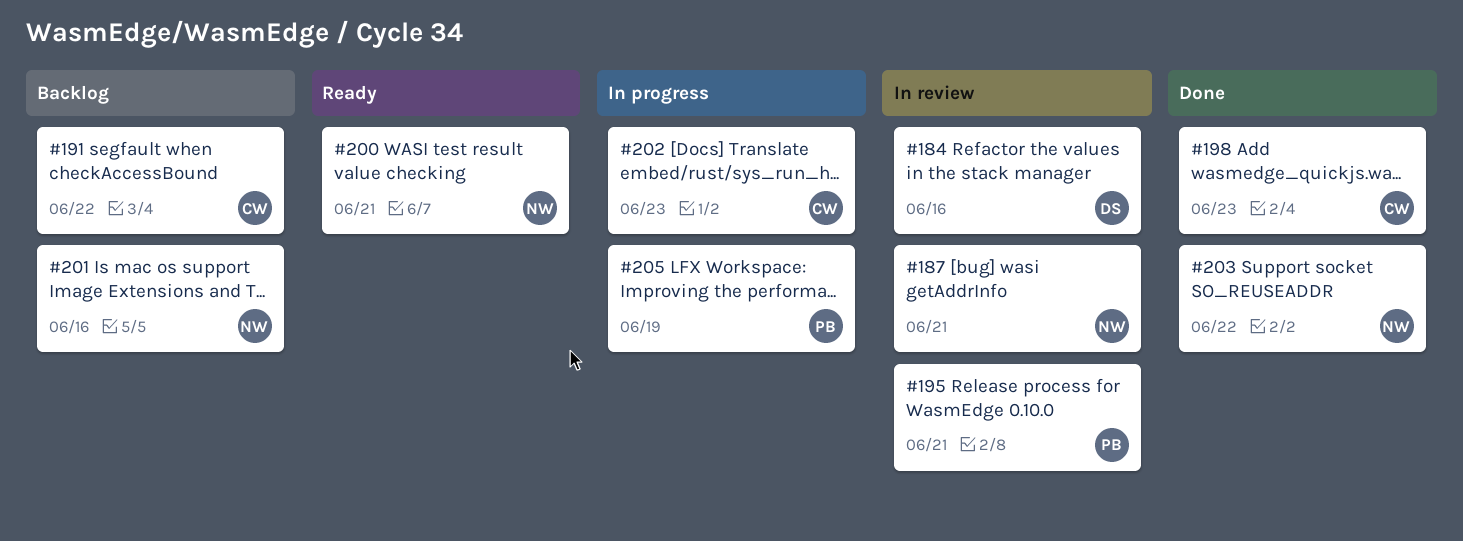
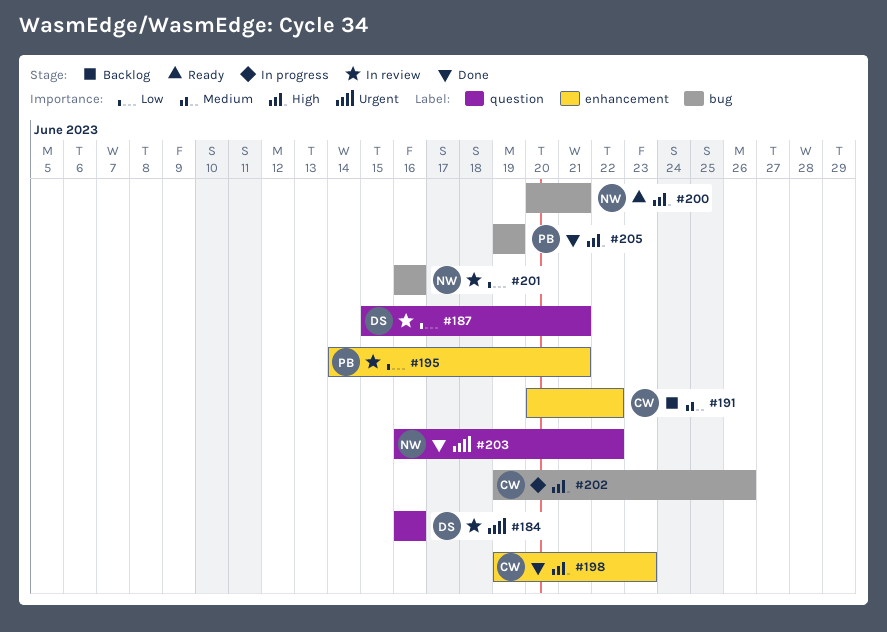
#187, owner: NW -> DS
#201, status: Backlog -> In review
#202, due: Jun 23 -> Jun 26
#205, status: In progress -> Done

